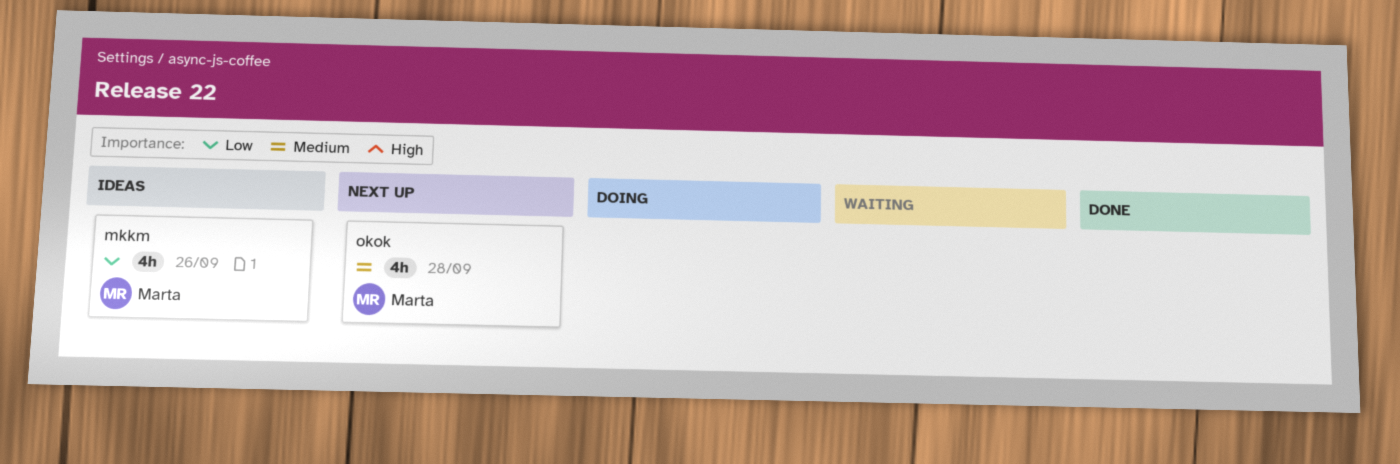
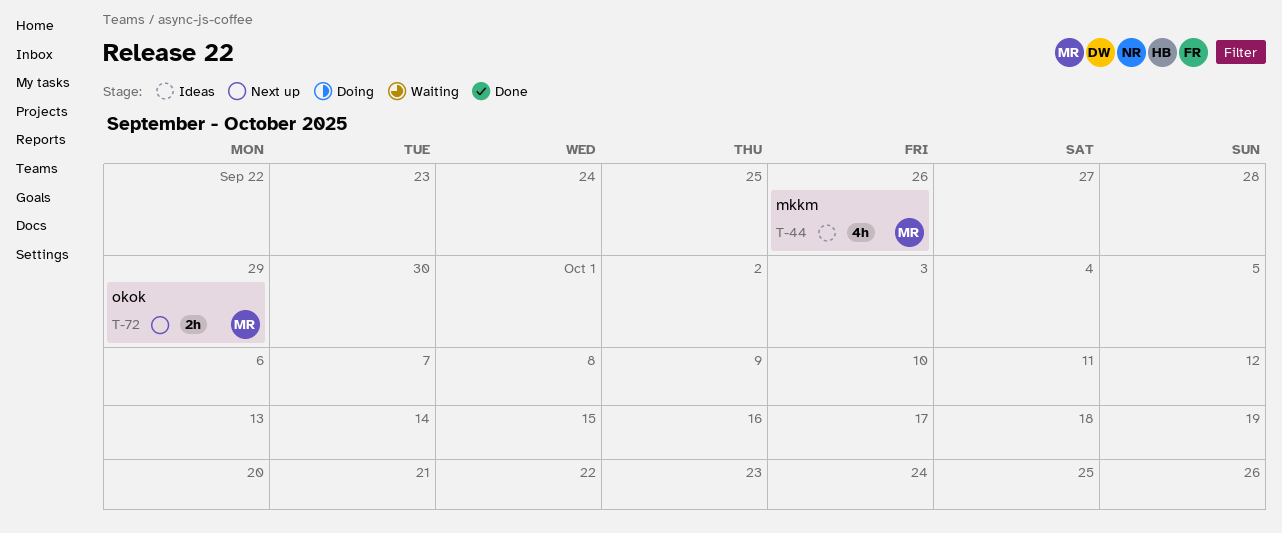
okok, estimate: 4h -> 2h
okok, due: Sep 28 -> Sep 29

